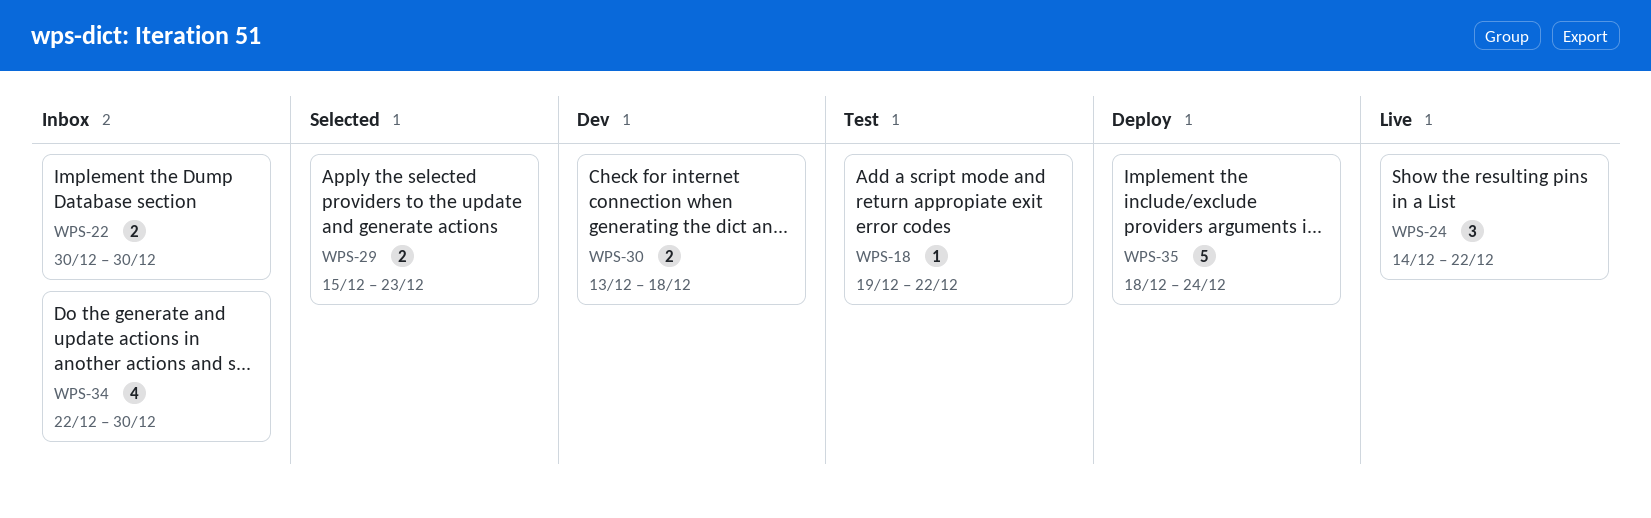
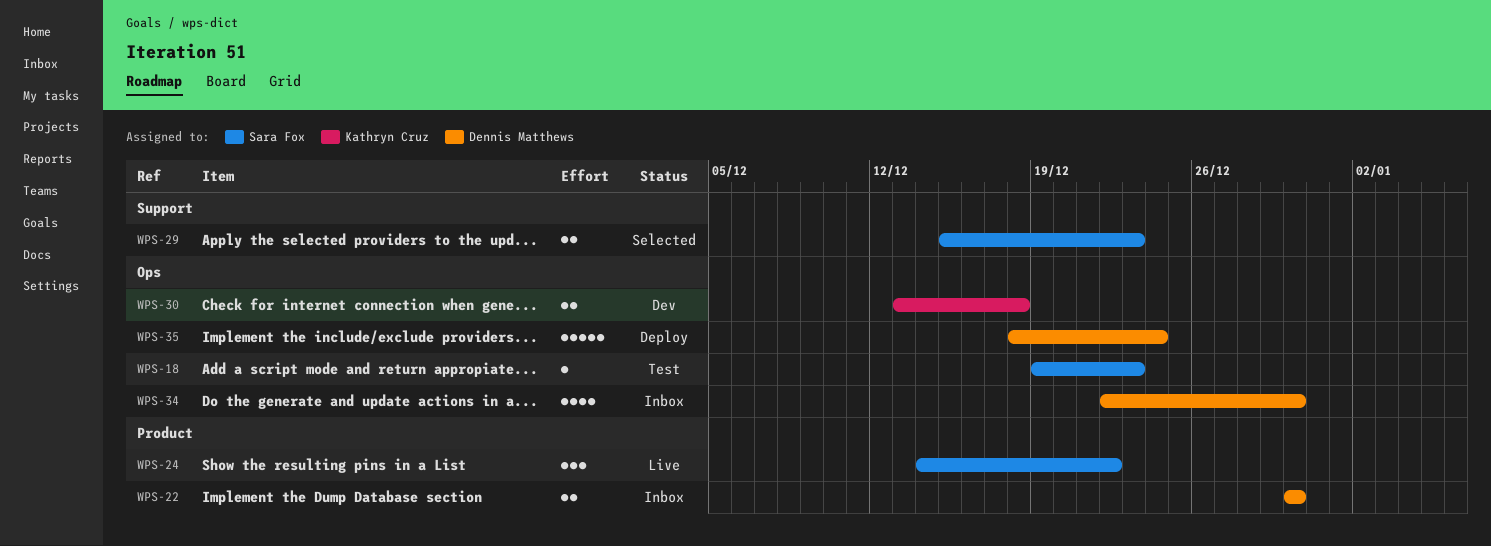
WPS-18, due: Dec 22 -> Dec 23

